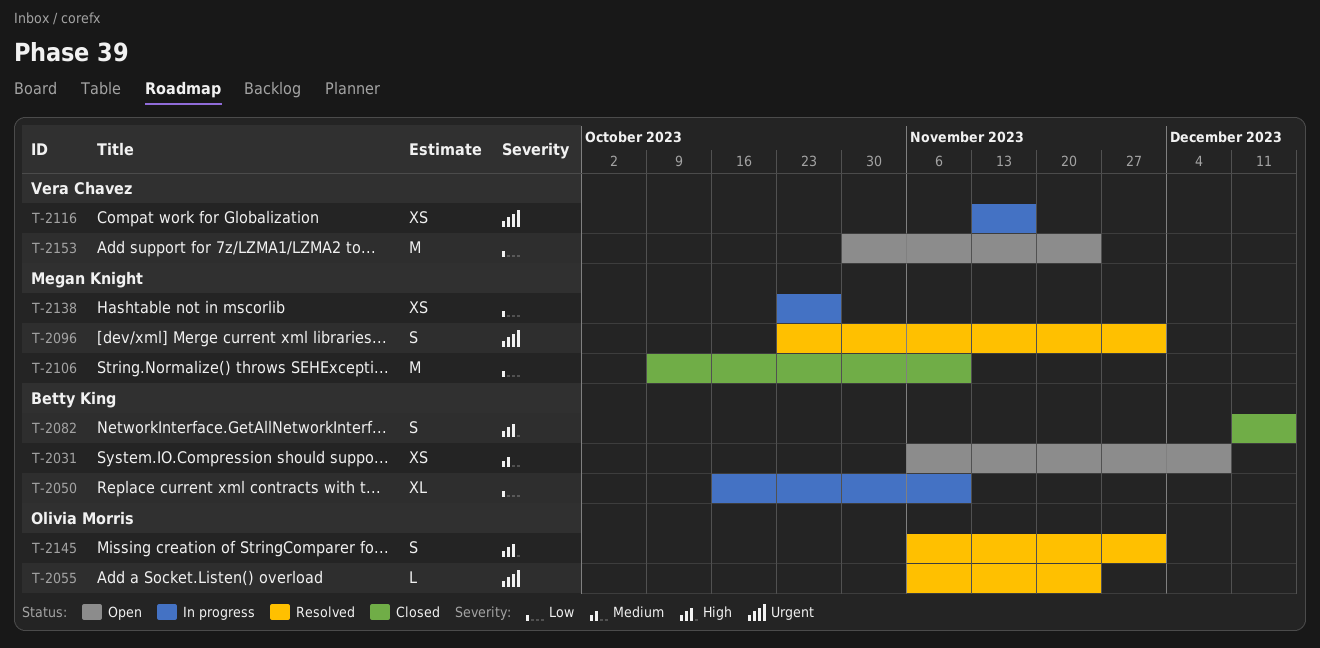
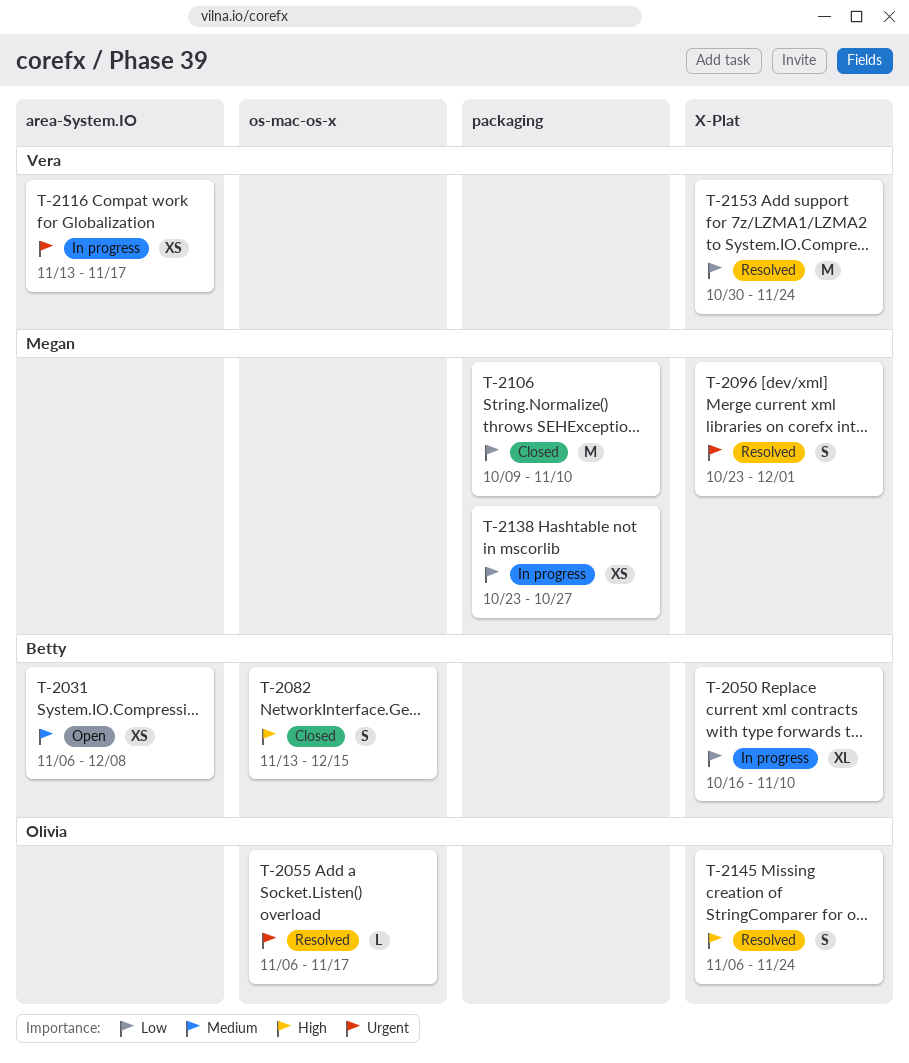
T-2055, due: Nov 24 -> Nov 17
T-2082, start: Dec 11 -> Nov 13
T-2145, due: Dec 1 -> Nov 24
T-2153, status: Open -> Resolved

